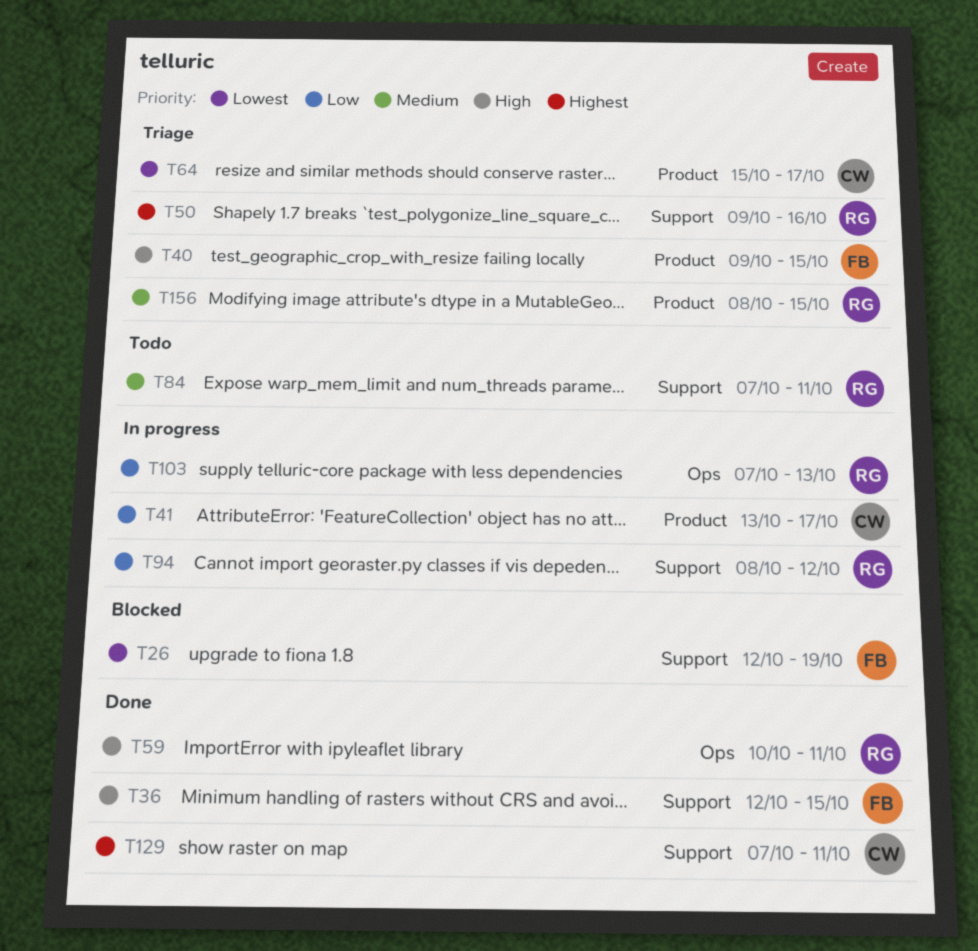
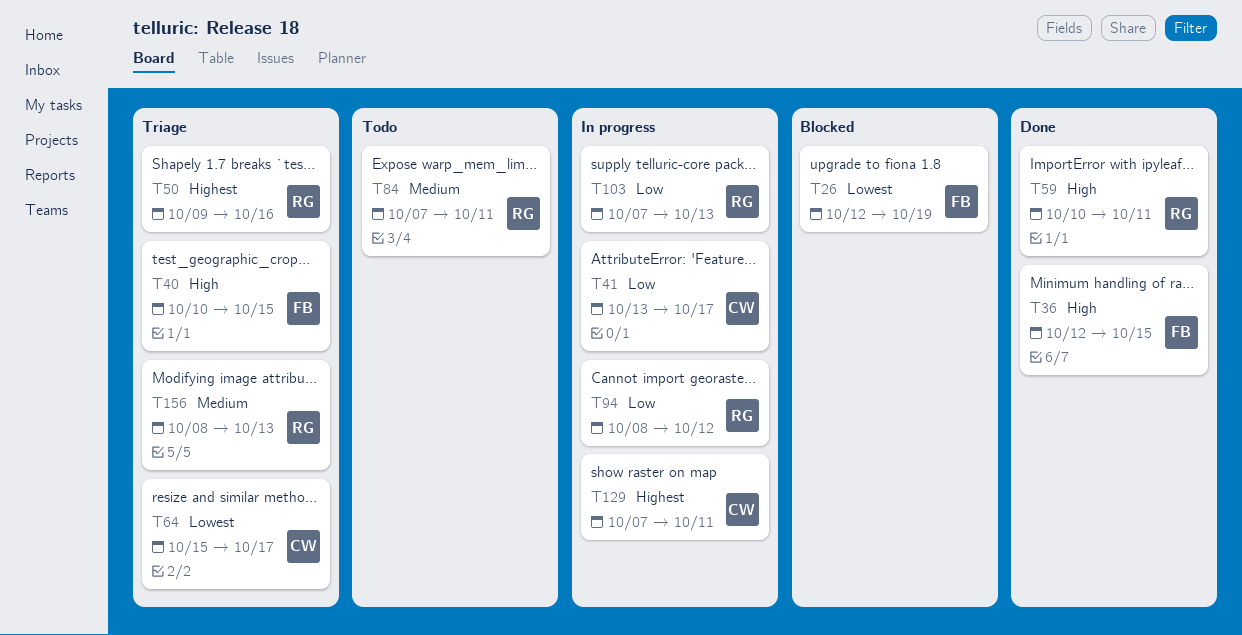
T40, start: Oct 9 -> Oct 10
T129, status: Done -> In progress
T156, due: Oct 15 -> Oct 13

